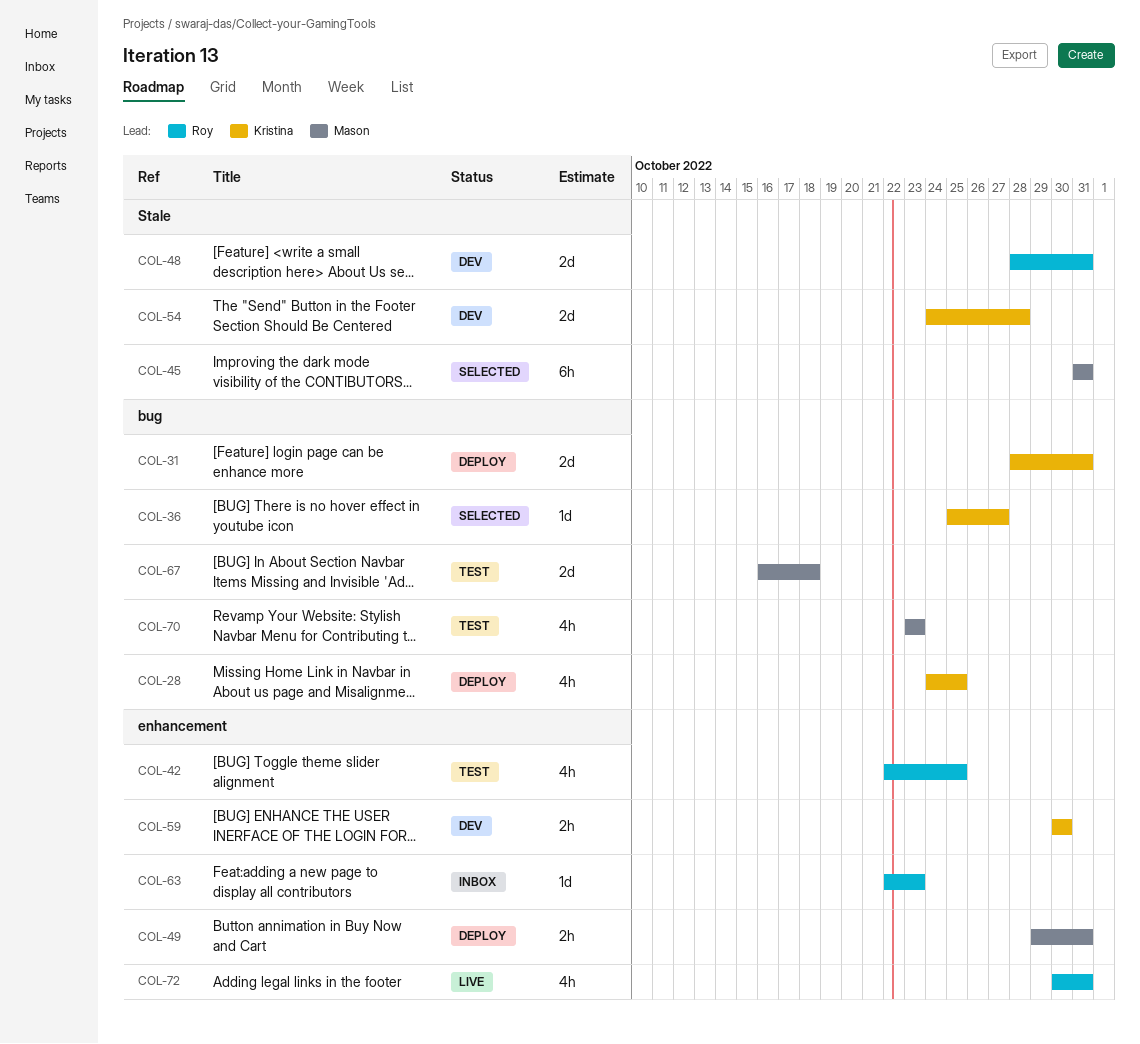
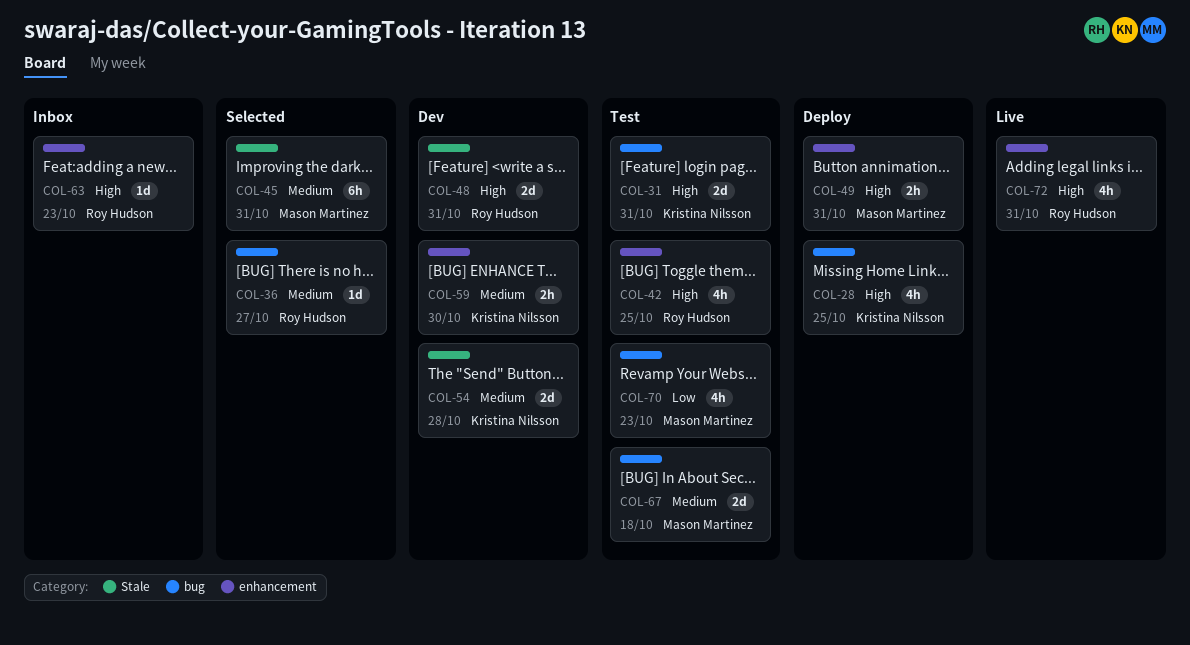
COL-31, status: Deploy -> Test
COL-36, owner: Kristina Nilsson -> Roy Hudson

